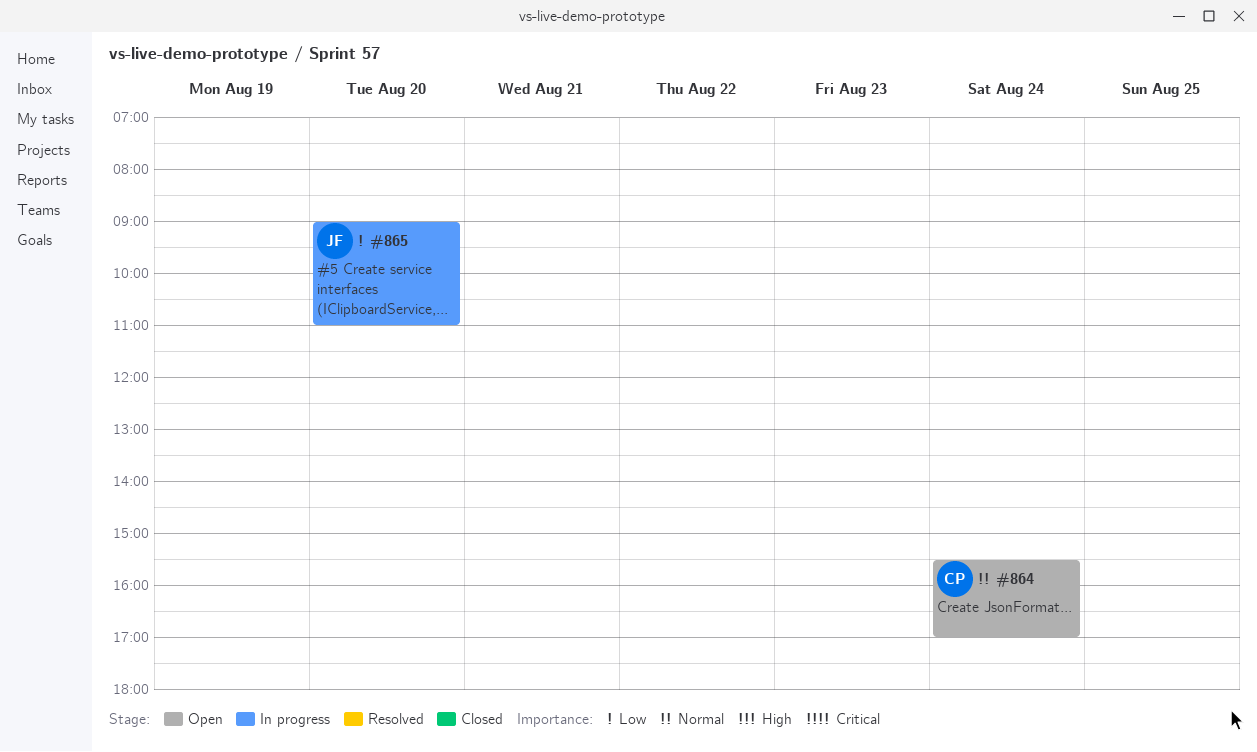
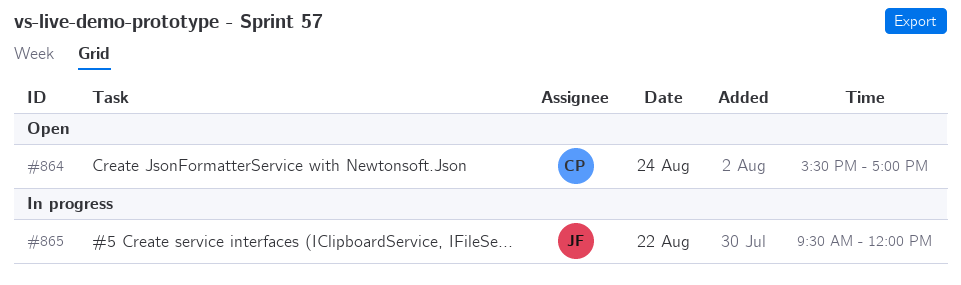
#865, day: Aug 20 -> Aug 22
#865, begins: 09:00 -> 09:30
#865, ends: 11:00 -> 12:00

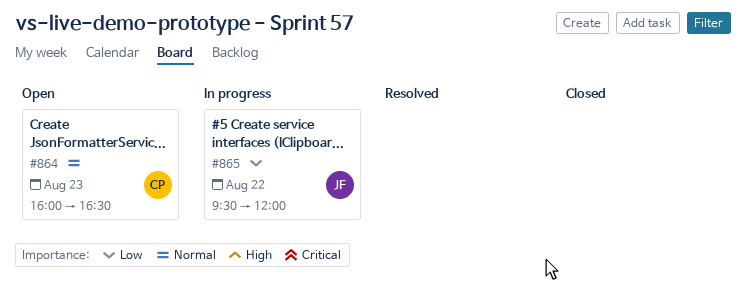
#864, day: Aug 24 -> Aug 23
#864, begins: 15:30 -> 16:00
#864, ends: 17:00 -> 16:30

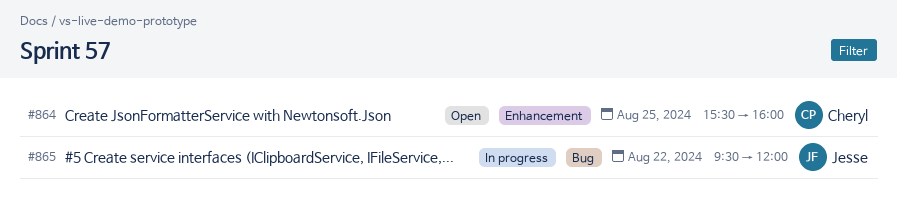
#864, day: Aug 23 -> Aug 25
#864, begins: 16:00 -> 15:30
#864, ends: 16:30 -> 16:00

